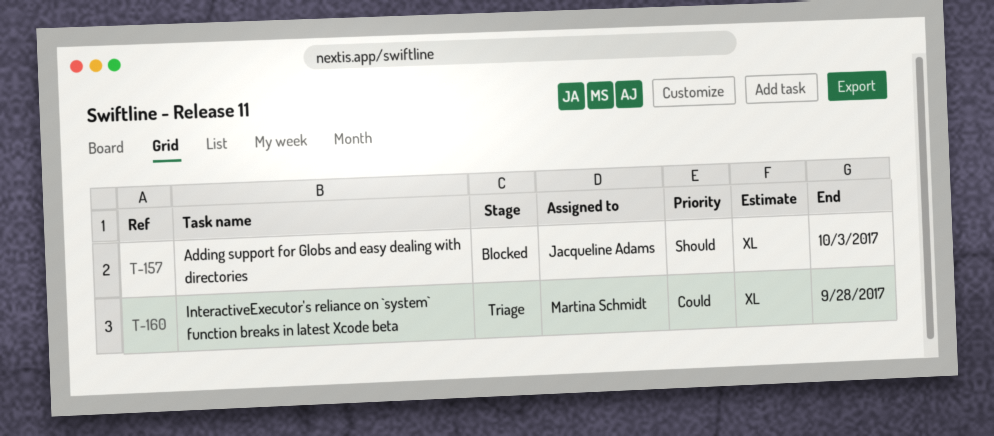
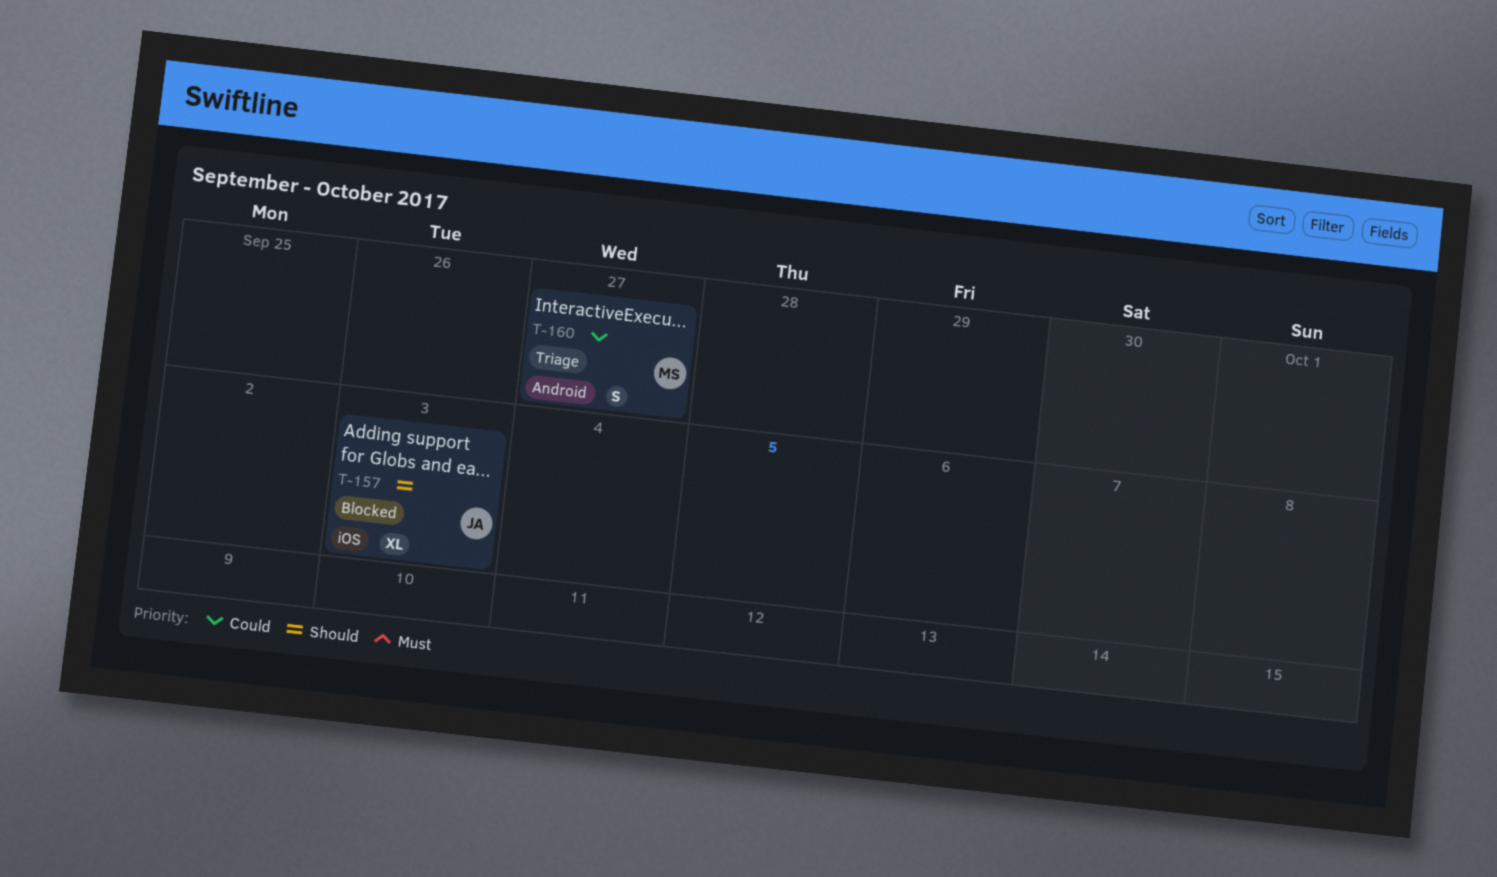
T-160, estimate: XL -> S
T-160, due: Sep 28 -> Sep 27

